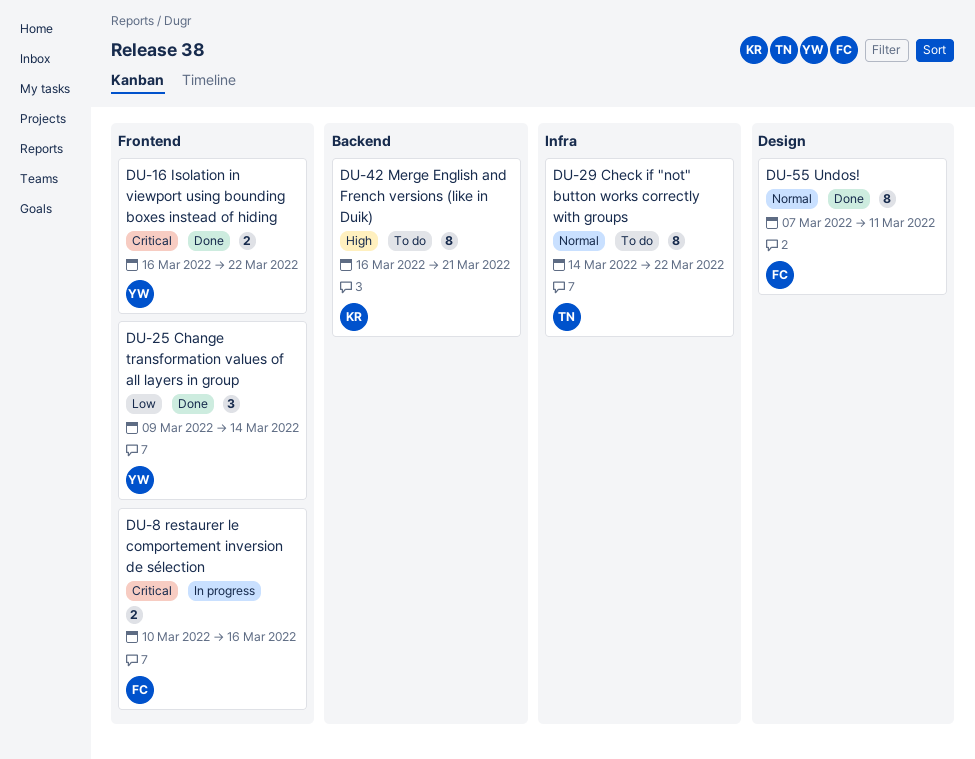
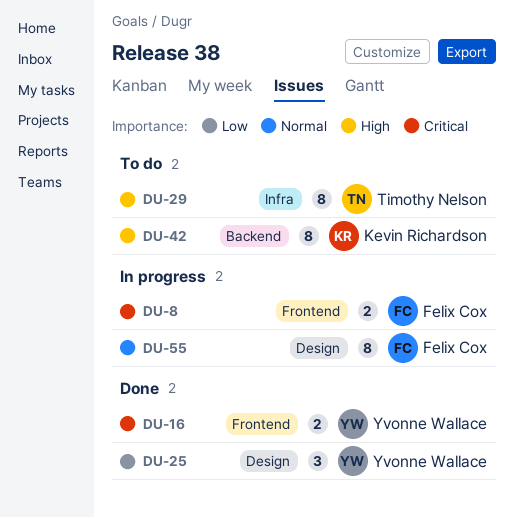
DU-25, label: Frontend -> Design
DU-29, priority: Normal -> High
DU-55, status: Done -> In progress

